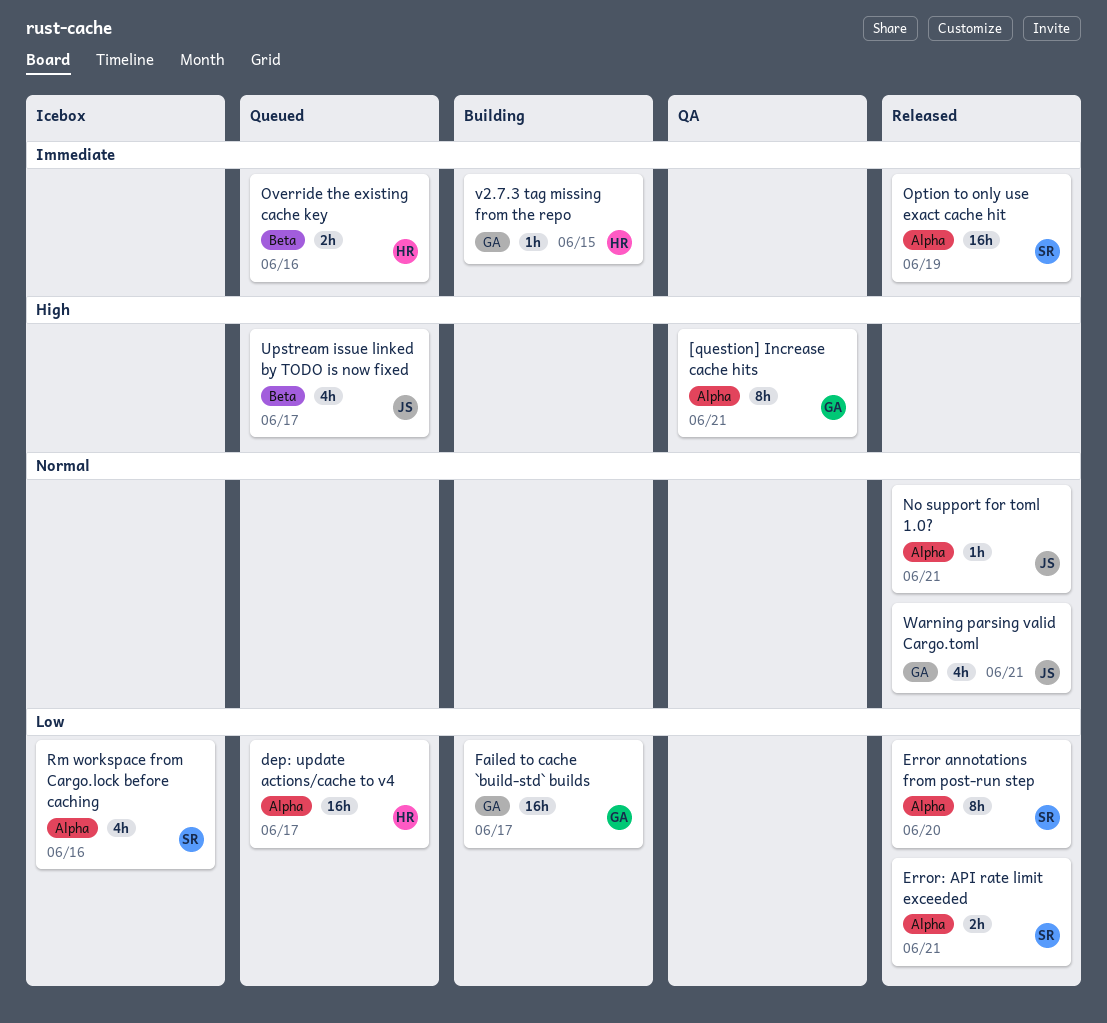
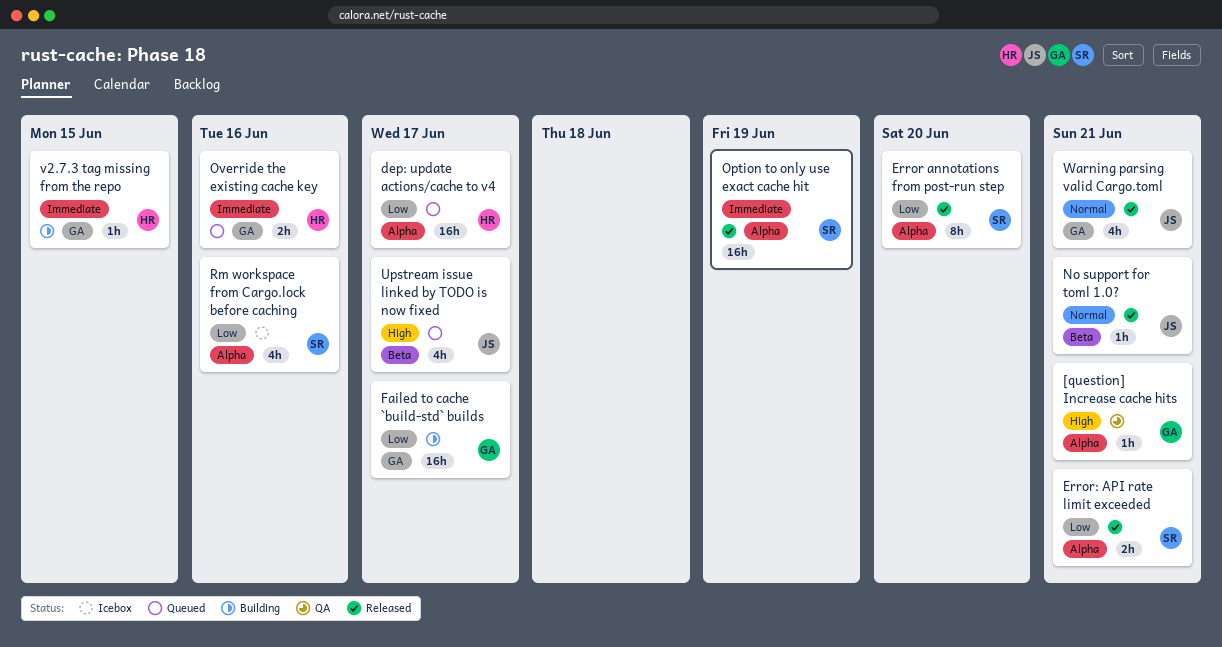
[question] Increase cache hits, estimate: 8h -> 1h
No support for toml 1.0?, label: Alpha -> Beta
Override the existing cache key, label: Beta -> GA

